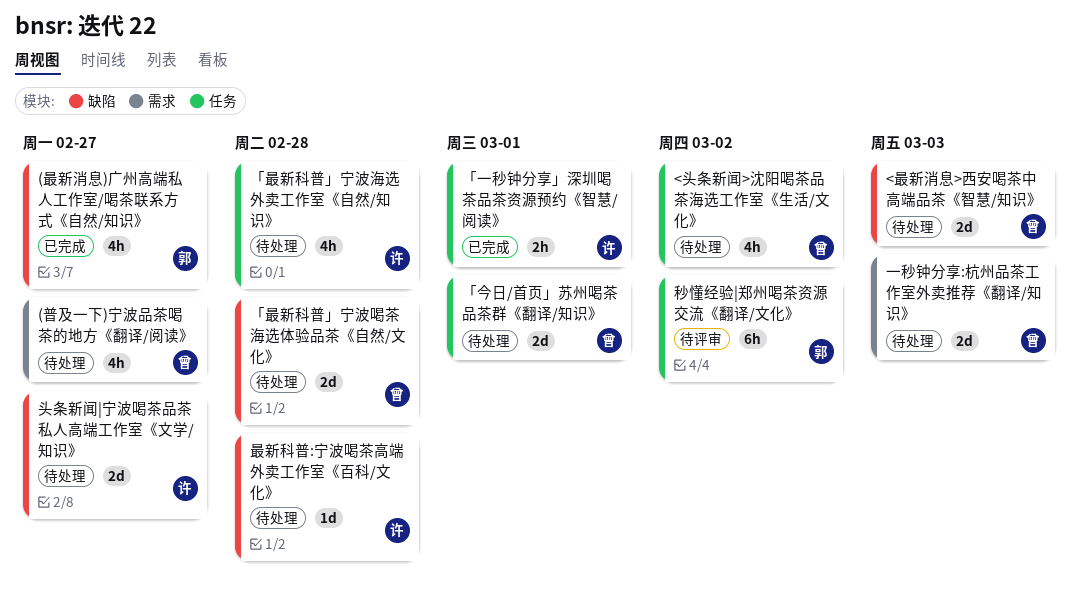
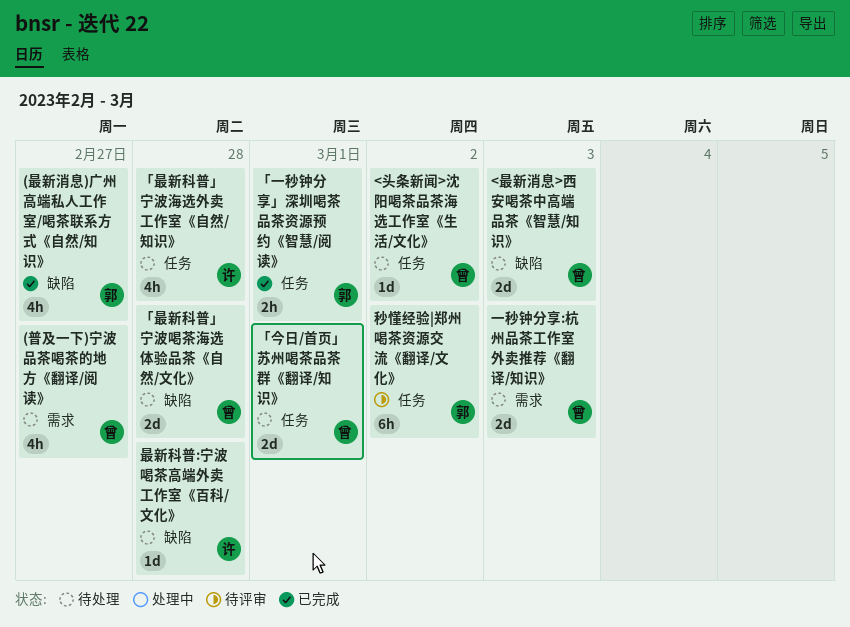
<头条新闻>沈阳喝茶品茶海选工作室《生活/文化》, estimate: 4h -> 1d
「一秒钟分享」深圳喝茶品茶资源预约《智慧/阅读》, owner: 许 -> 郭
头条新闻|宁波喝茶品茶私人高端工作室《文学/知识》: present -> none

